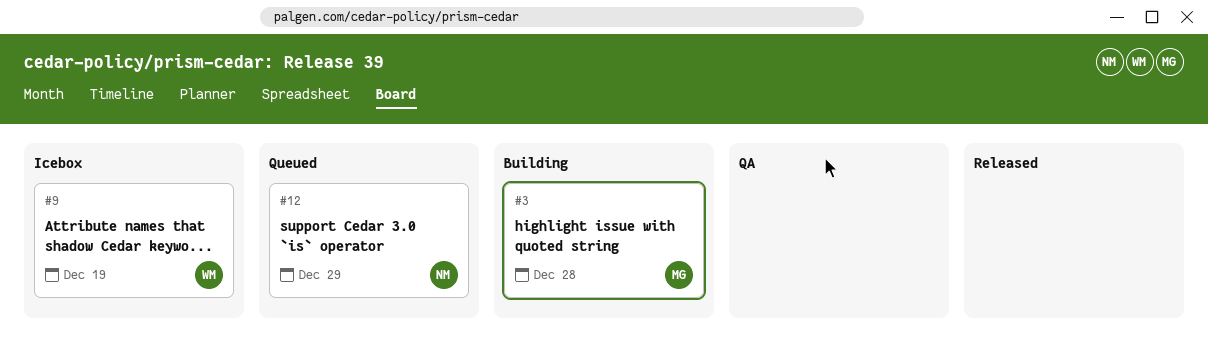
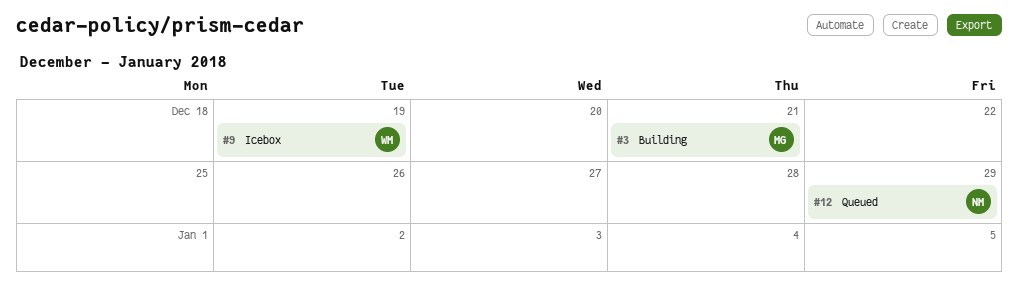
#3, due: Dec 28 -> Dec 21

